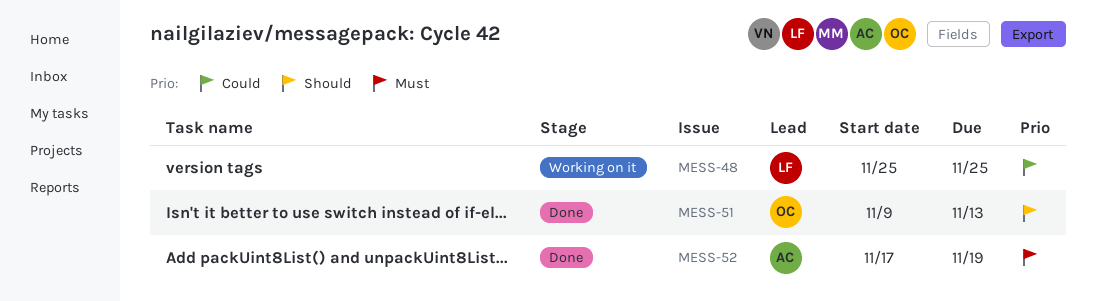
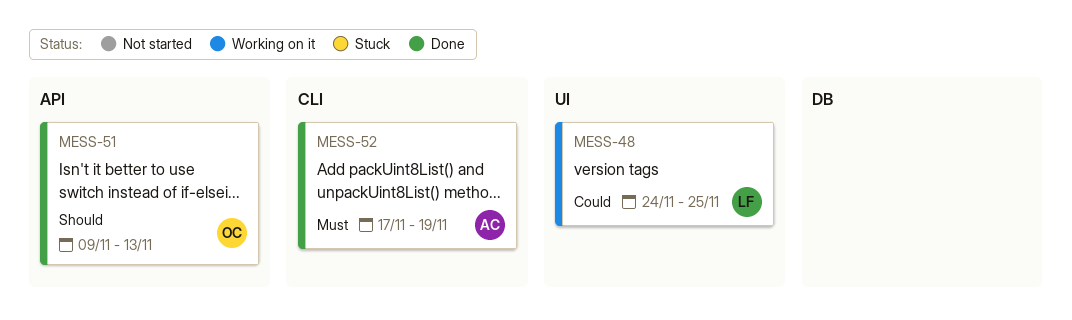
MESS-48, start: Nov 25 -> Nov 24

